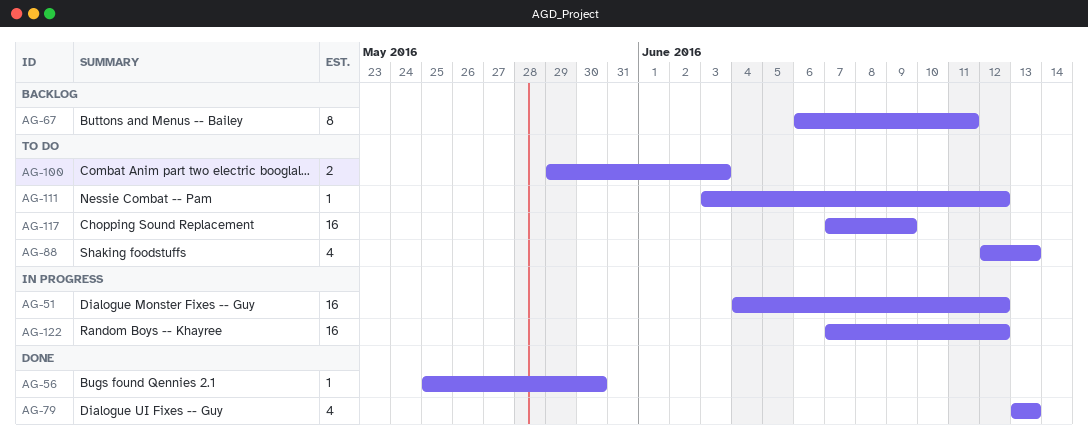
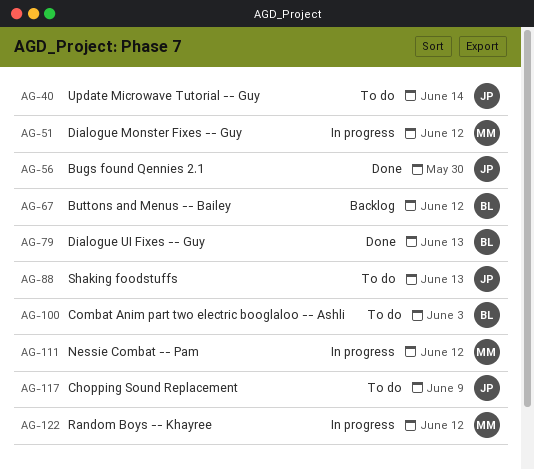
AG-40: none -> present
AG-67, due: Jun 11 -> Jun 12
AG-111, status: To do -> In progress

